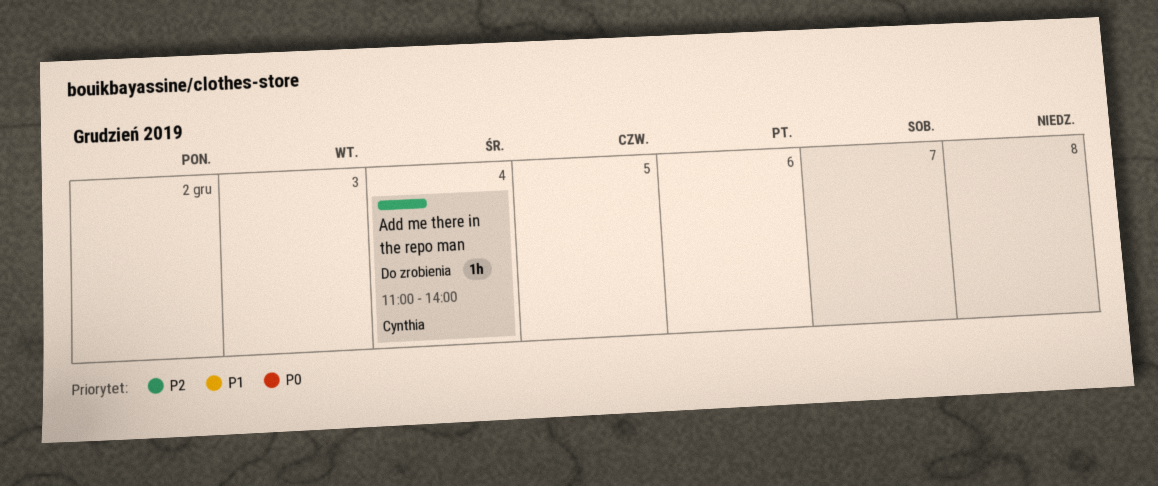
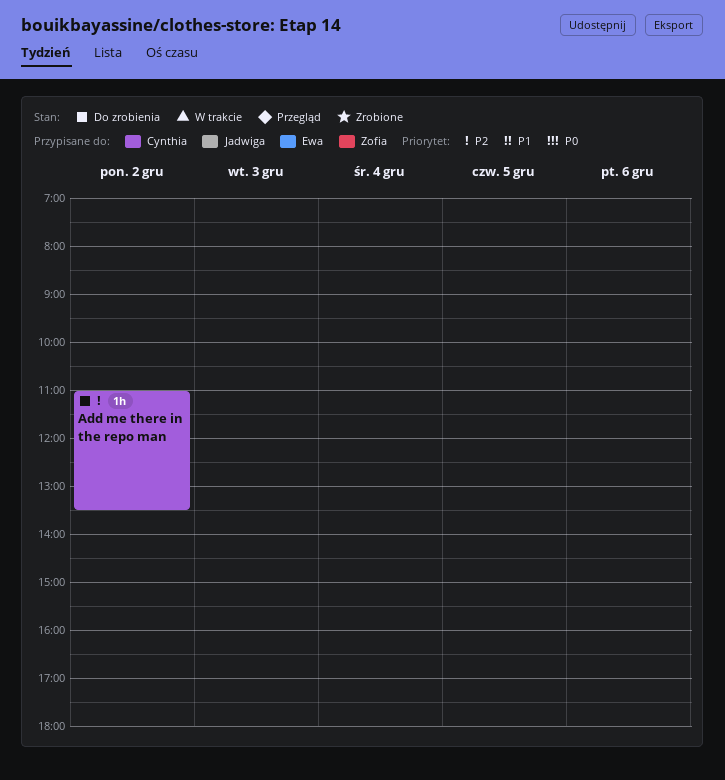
Add me there in the repo man, day: Dec 4 -> Dec 2
Add me there in the repo man, ends: 14:00 -> 13:30

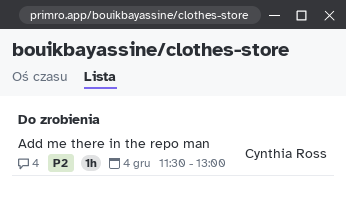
Add me there in the repo man, day: Dec 2 -> Dec 4
Add me there in the repo man, begins: 11:00 -> 11:30
Add me there in the repo man, ends: 13:30 -> 13:00

